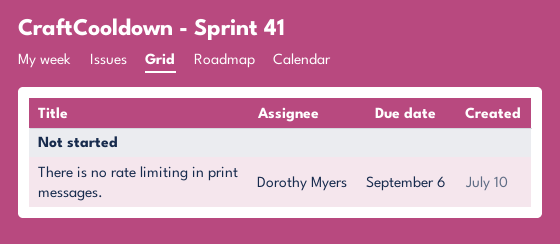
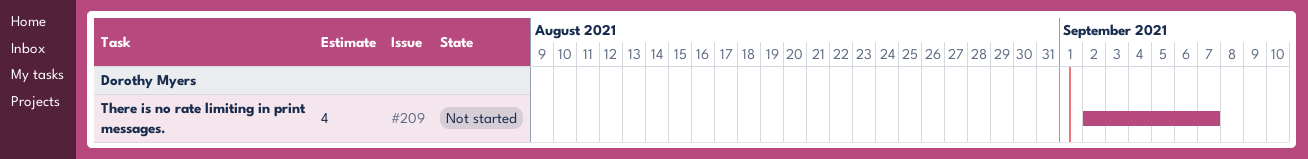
There is no rate limiting in print messages., due: Sep 6 -> Sep 7

